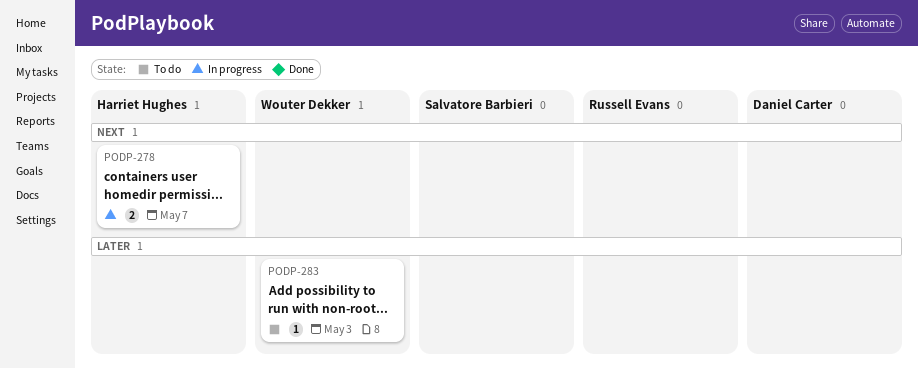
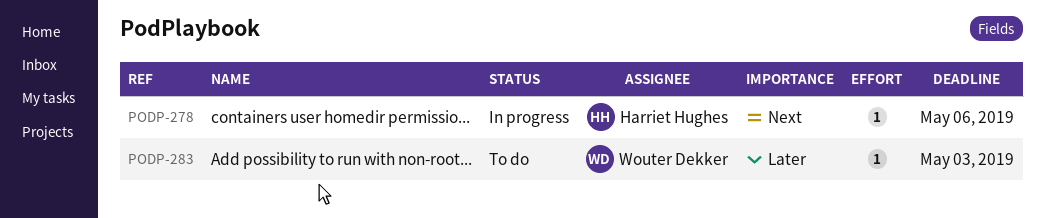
PODP-278, estimate: 2 -> 1
PODP-278, due: May 7 -> May 6

